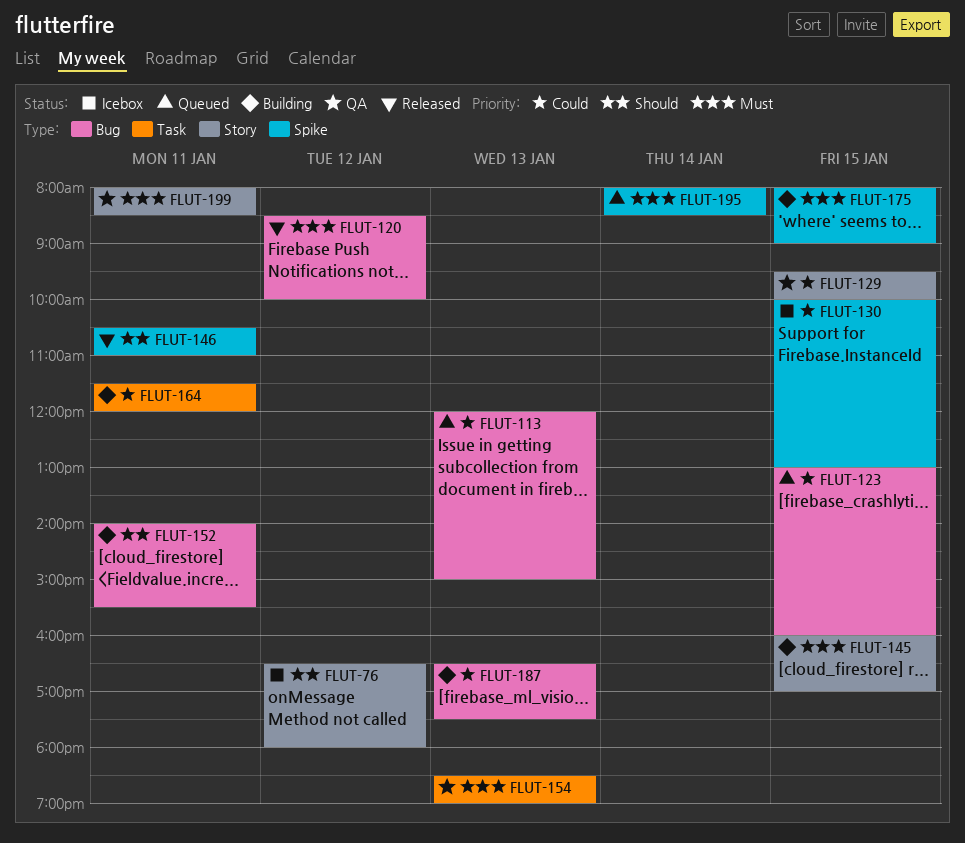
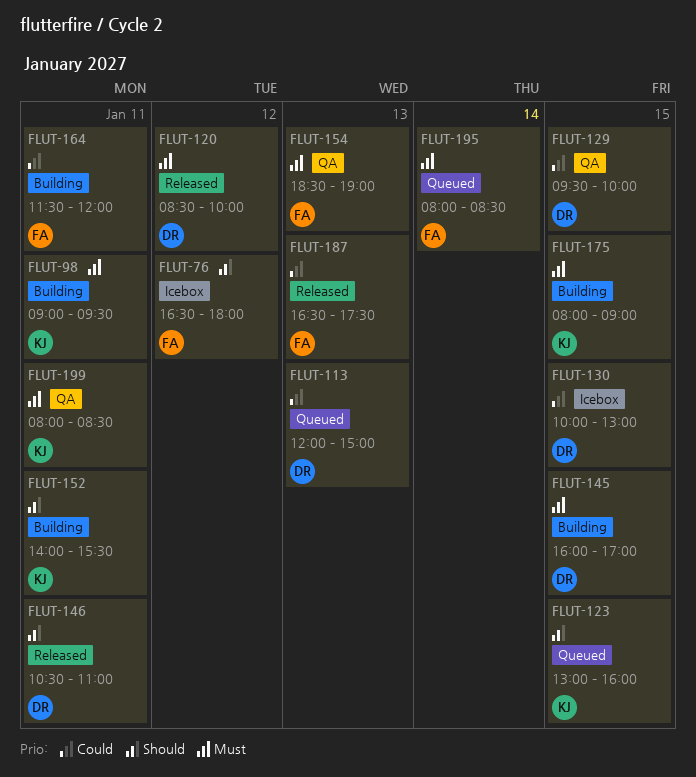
FLUT-98: none -> present
FLUT-123, priority: Could -> Should
FLUT-187, status: Building -> Released

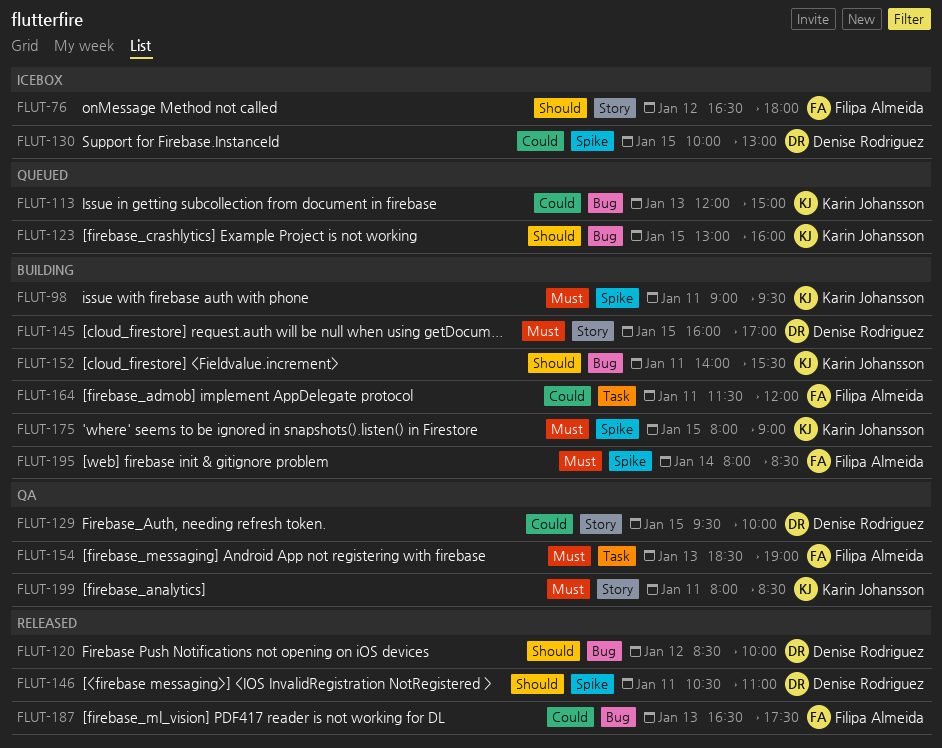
FLUT-113, owner: Denise Rodriguez -> Karin Johansson
FLUT-120, priority: Must -> Should
FLUT-195, status: Queued -> Building

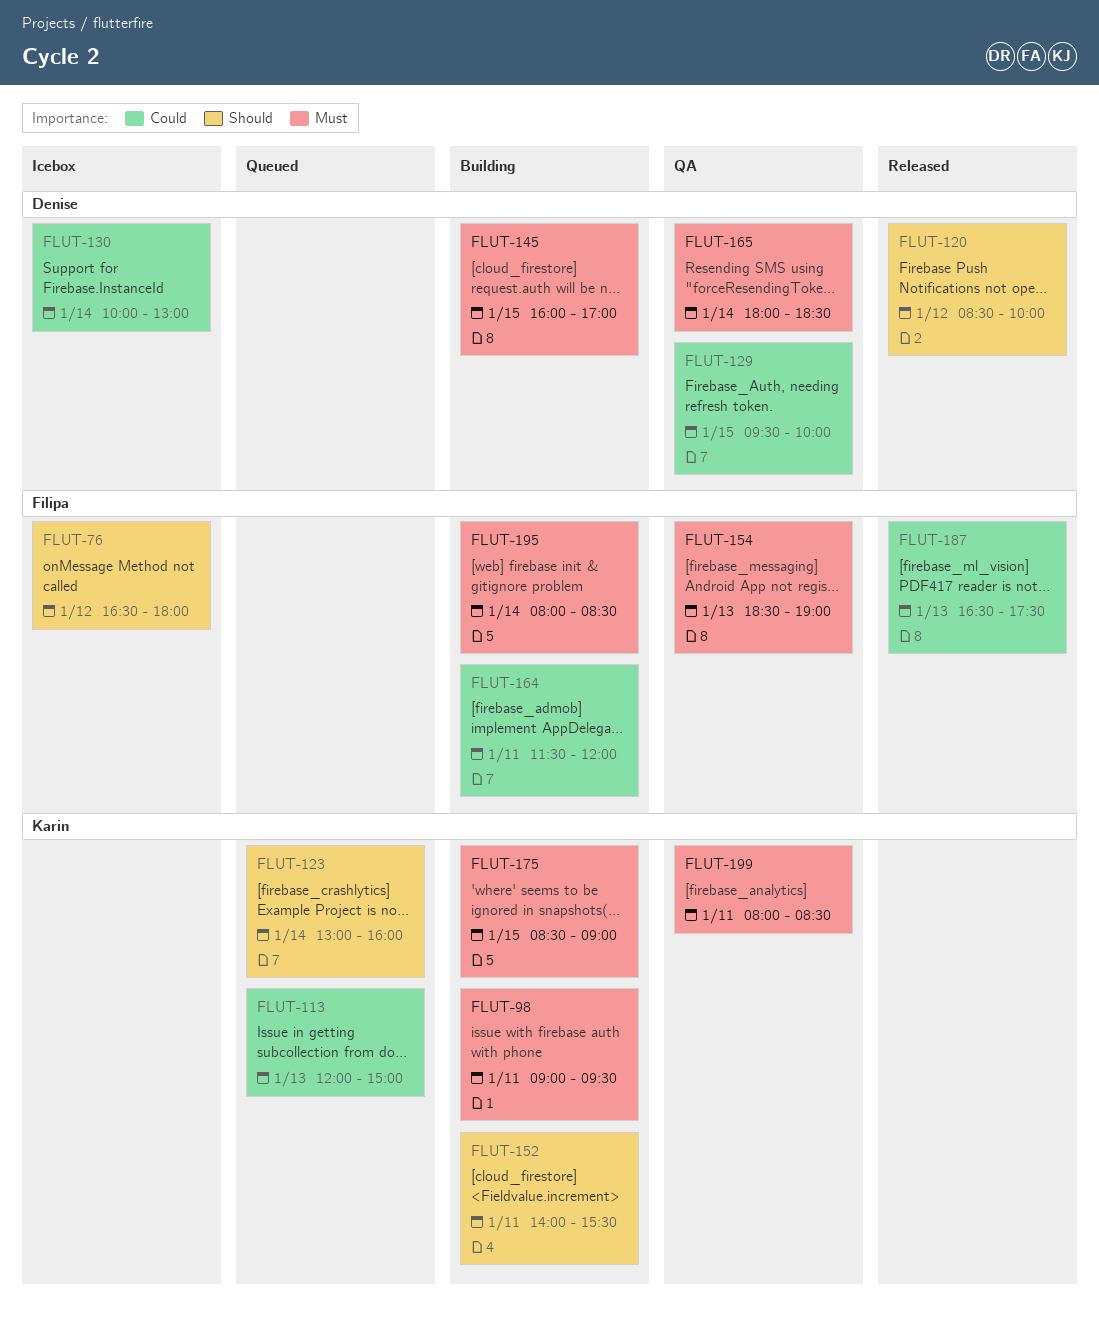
FLUT-123, day: Jan 15 -> Jan 14
FLUT-130, day: Jan 15 -> Jan 14
FLUT-146: present -> none
FLUT-165: none -> present
FLUT-175, begins: 08:00 -> 08:30

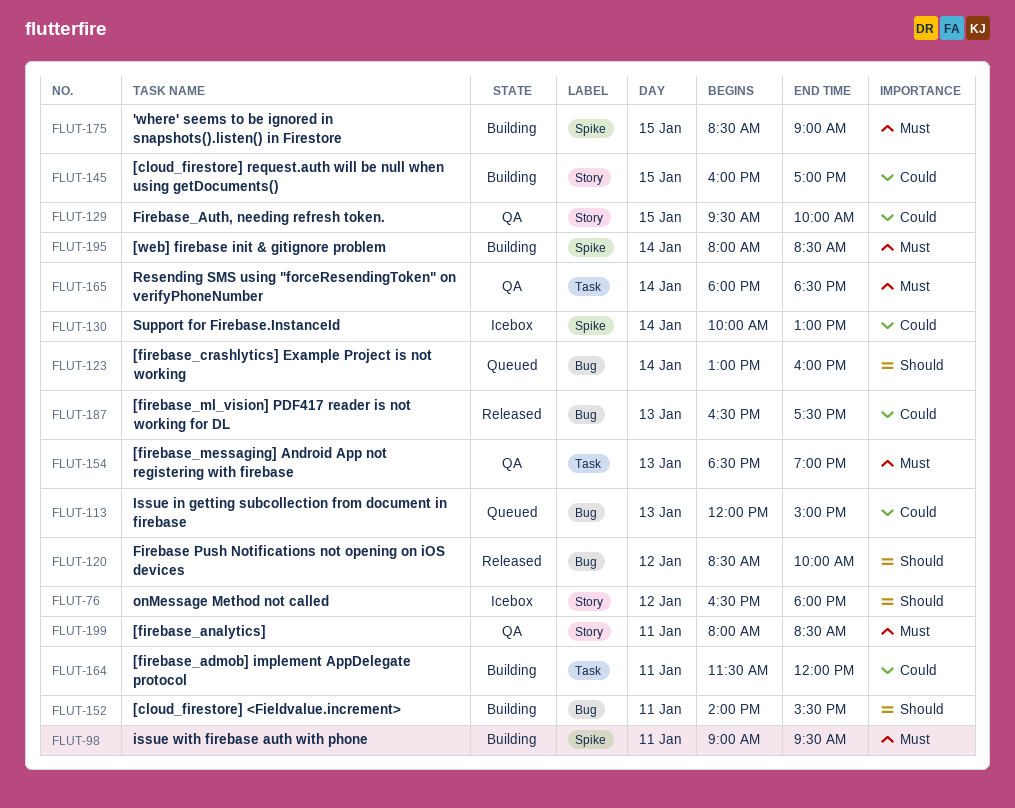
FLUT-145, priority: Must -> Could

